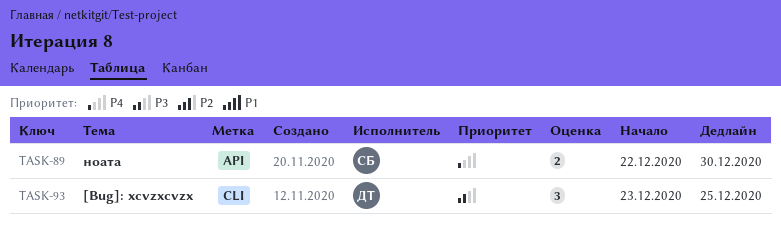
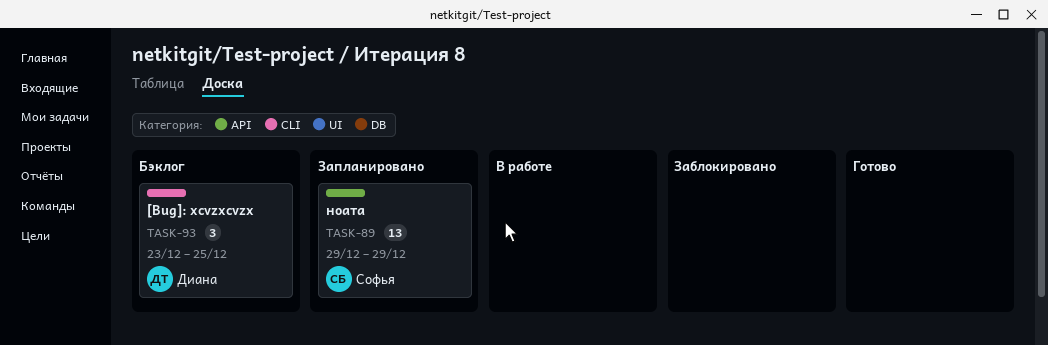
TASK-89, estimate: 2 -> 13
TASK-89, start: Dec 22 -> Dec 29
TASK-89, due: Dec 30 -> Dec 29

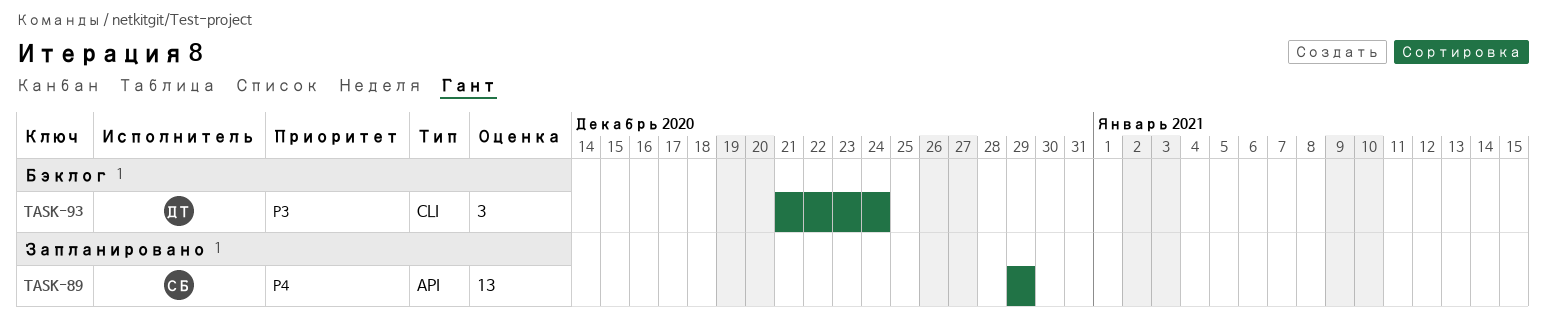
TASK-93, start: Dec 23 -> Dec 21
TASK-93, due: Dec 25 -> Dec 24

